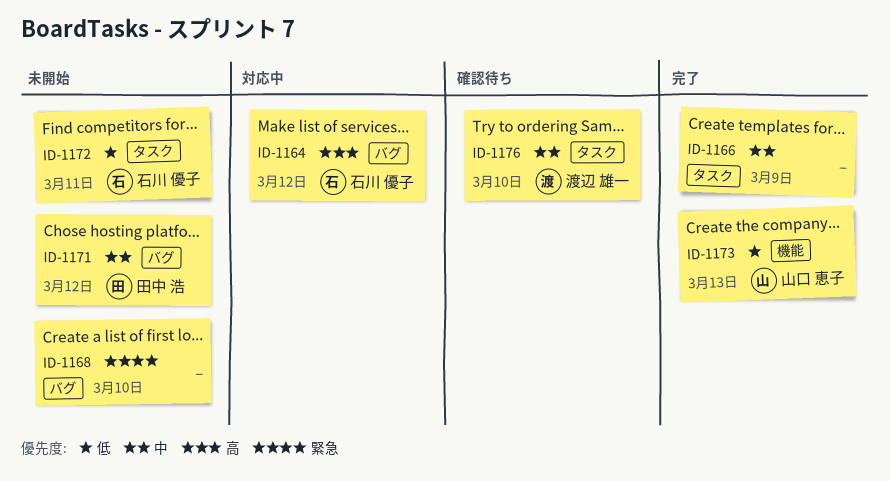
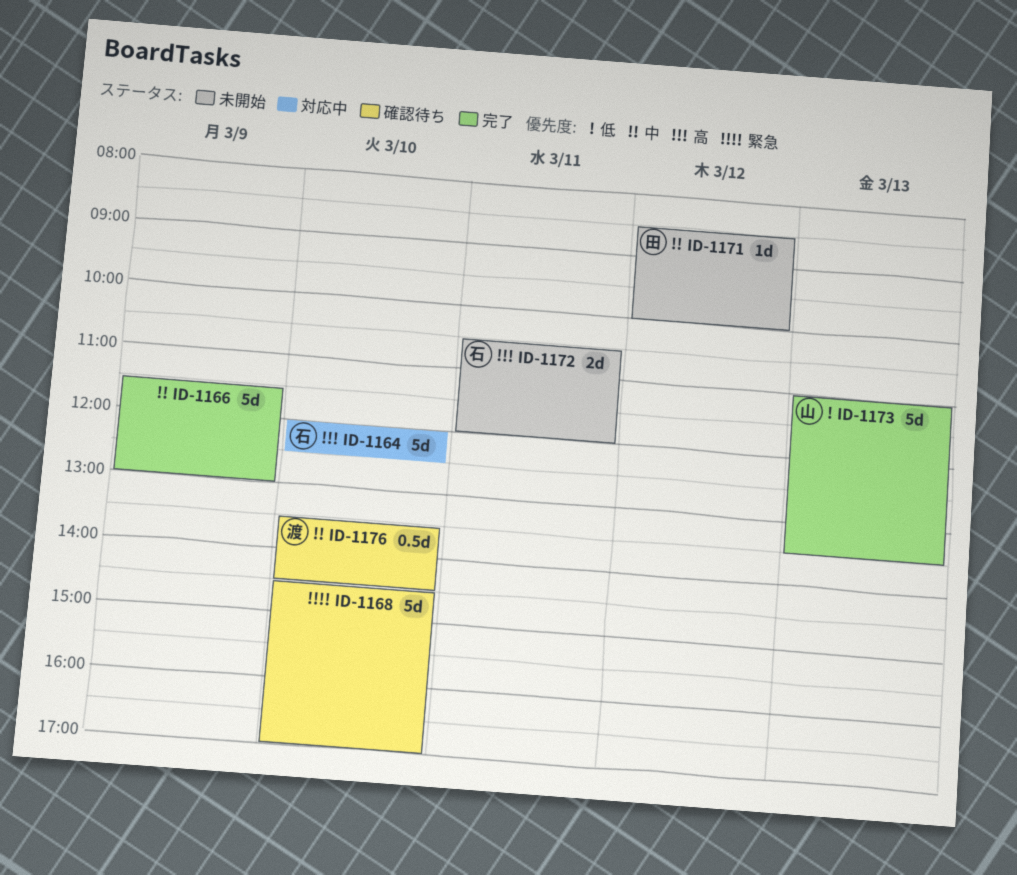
ID-1164, day: Mar 12 -> Mar 10
ID-1168, status: 未開始 -> 確認待ち
ID-1172, priority: 低 -> 高

